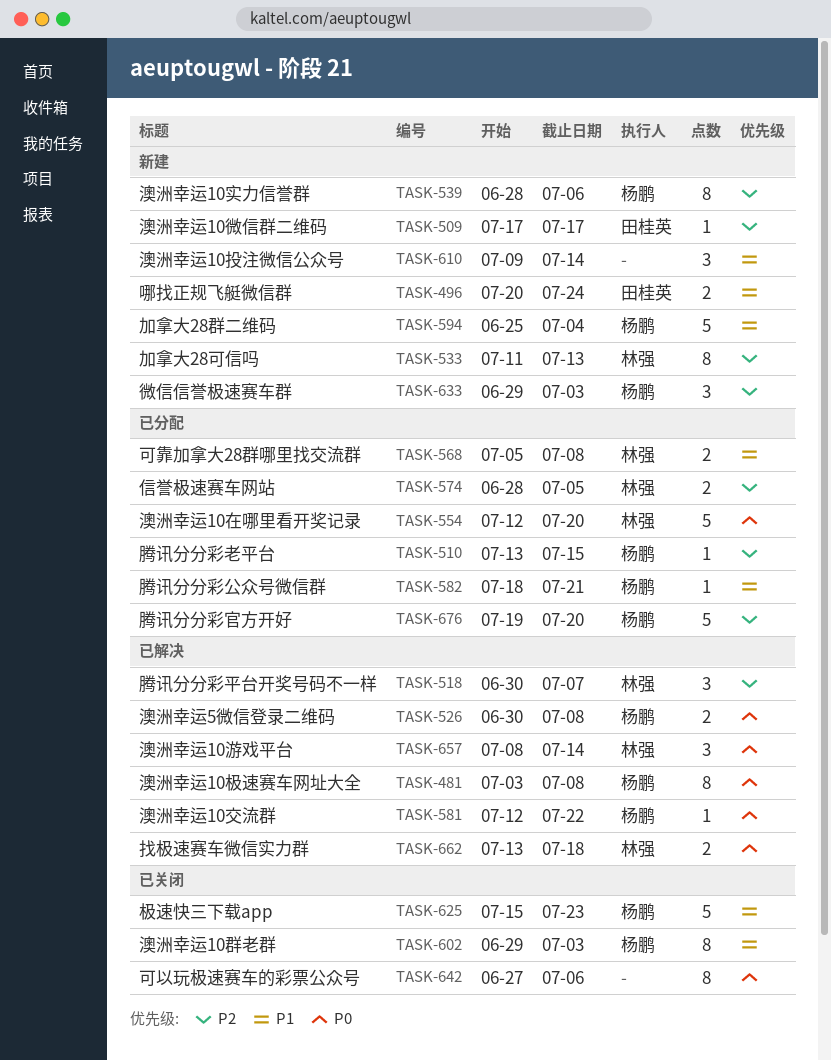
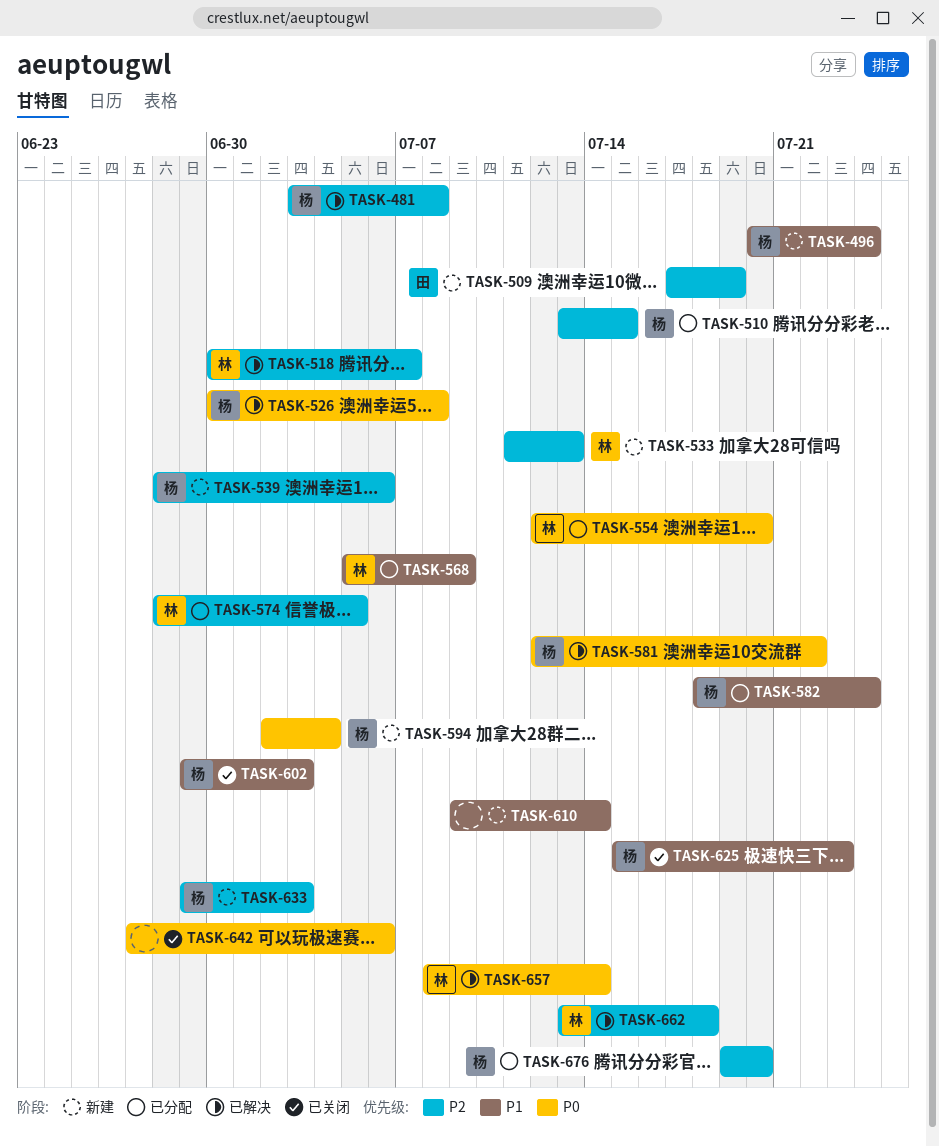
TASK-481, priority: P0 -> P2
TASK-496, owner: 田桂英 -> 杨鹏
TASK-509, due: Jul 17 -> Jul 19
TASK-568, due: Jul 8 -> Jul 9
TASK-582, due: Jul 21 -> Jul 24
TASK-594, priority: P1 -> P0
TASK-594, start: Jun 25 -> Jul 2
TASK-662, priority: P0 -> P2

